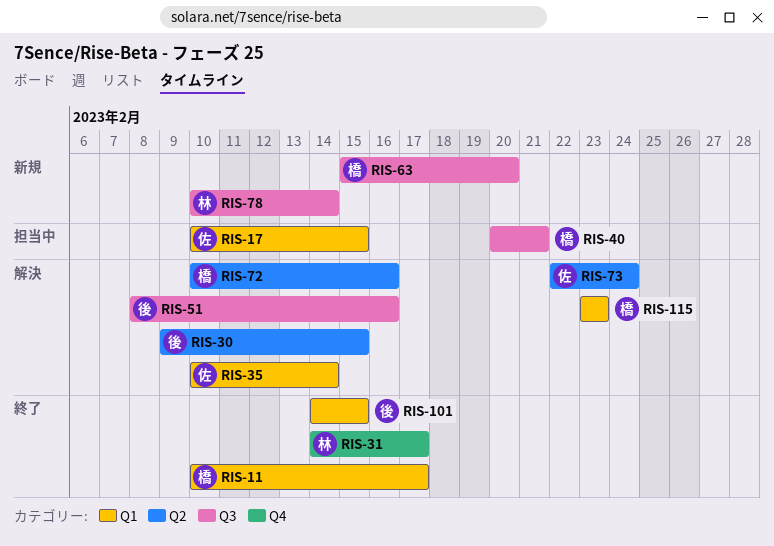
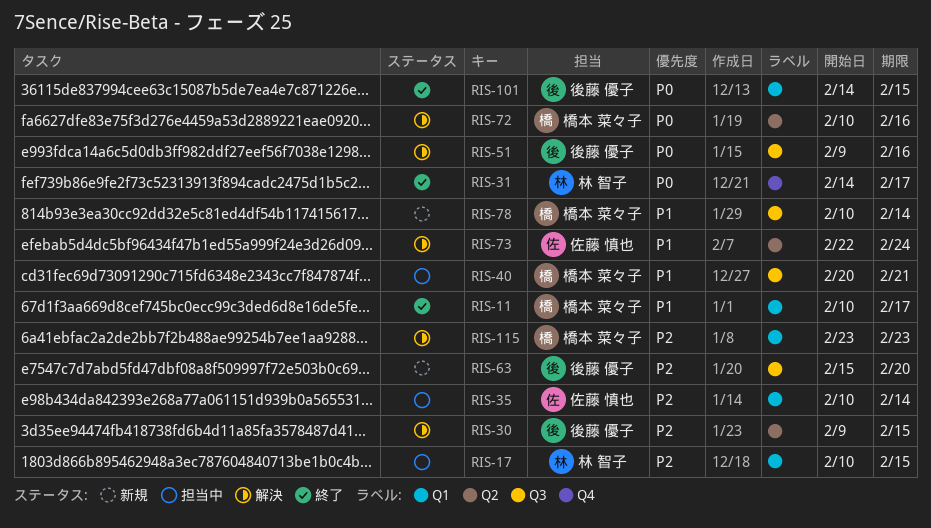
RIS-17, owner: 佐藤 慎也 -> 林 智子
RIS-35, status: 解決 -> 担当中
RIS-51, start: Feb 8 -> Feb 9
RIS-63, owner: 橋本 菜々子 -> 後藤 優子
RIS-78, owner: 林 智子 -> 橋本 菜々子

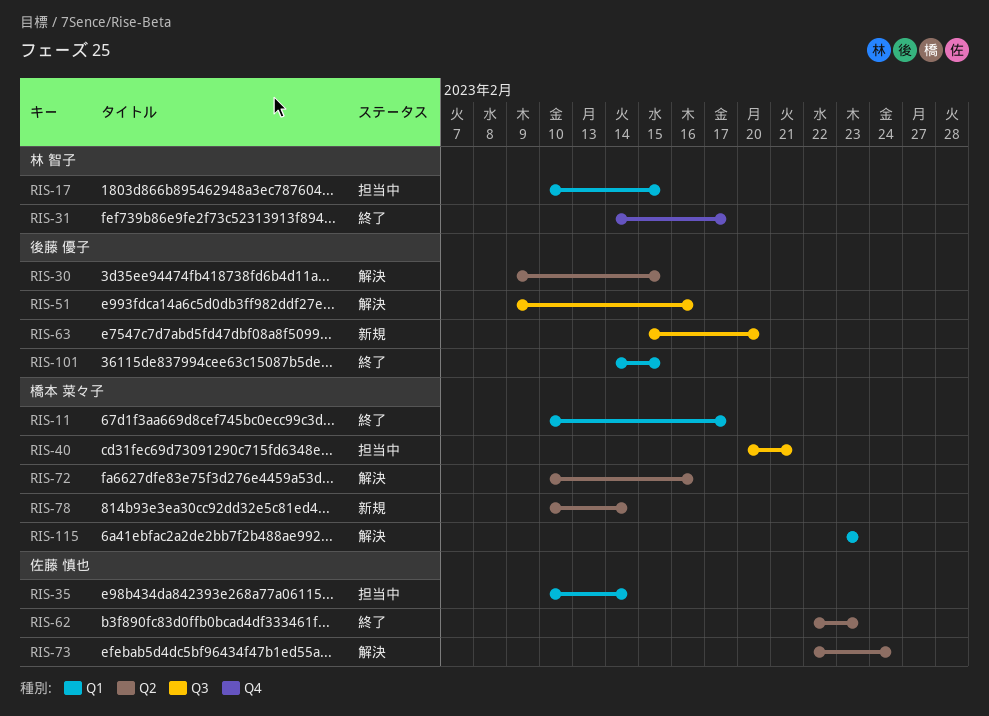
RIS-62: none -> present
RIS-78, label: Q3 -> Q2

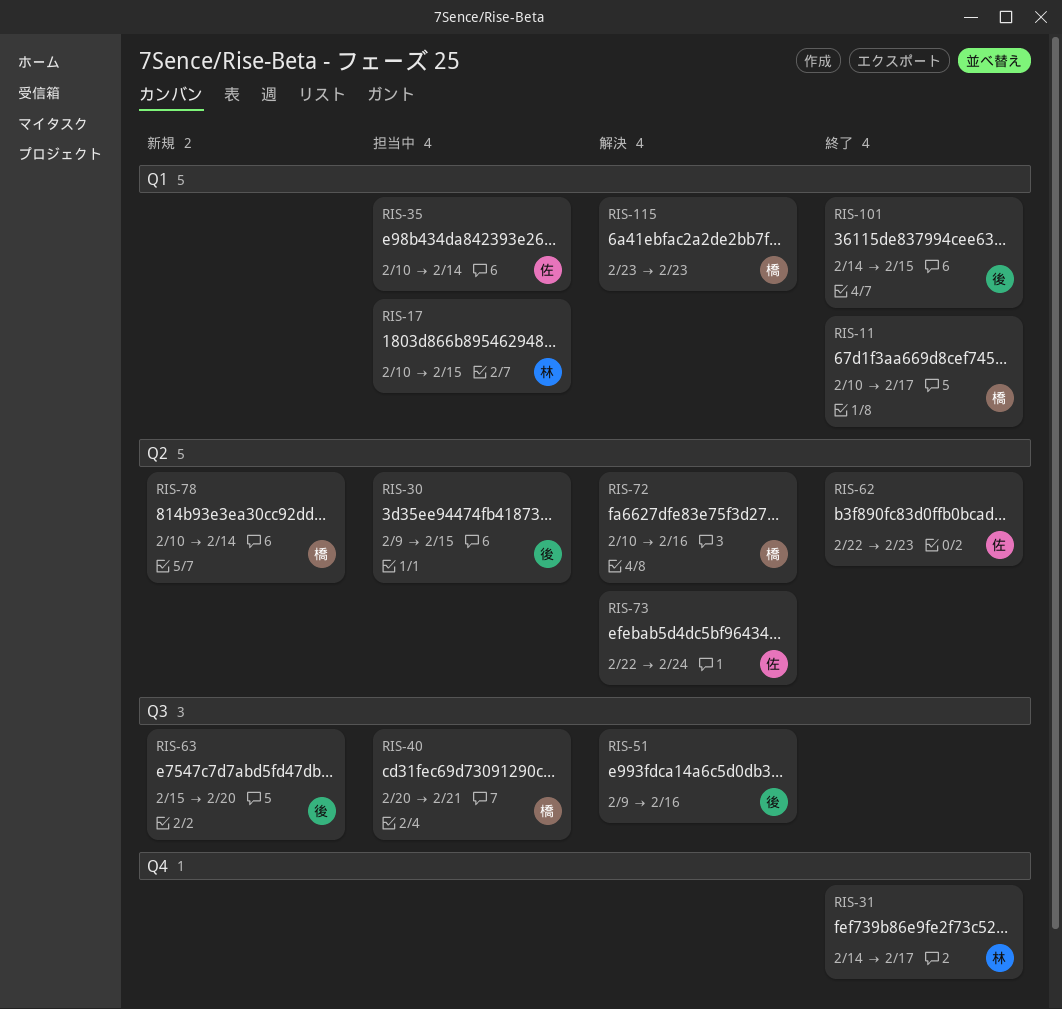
RIS-30, status: 解決 -> 担当中

